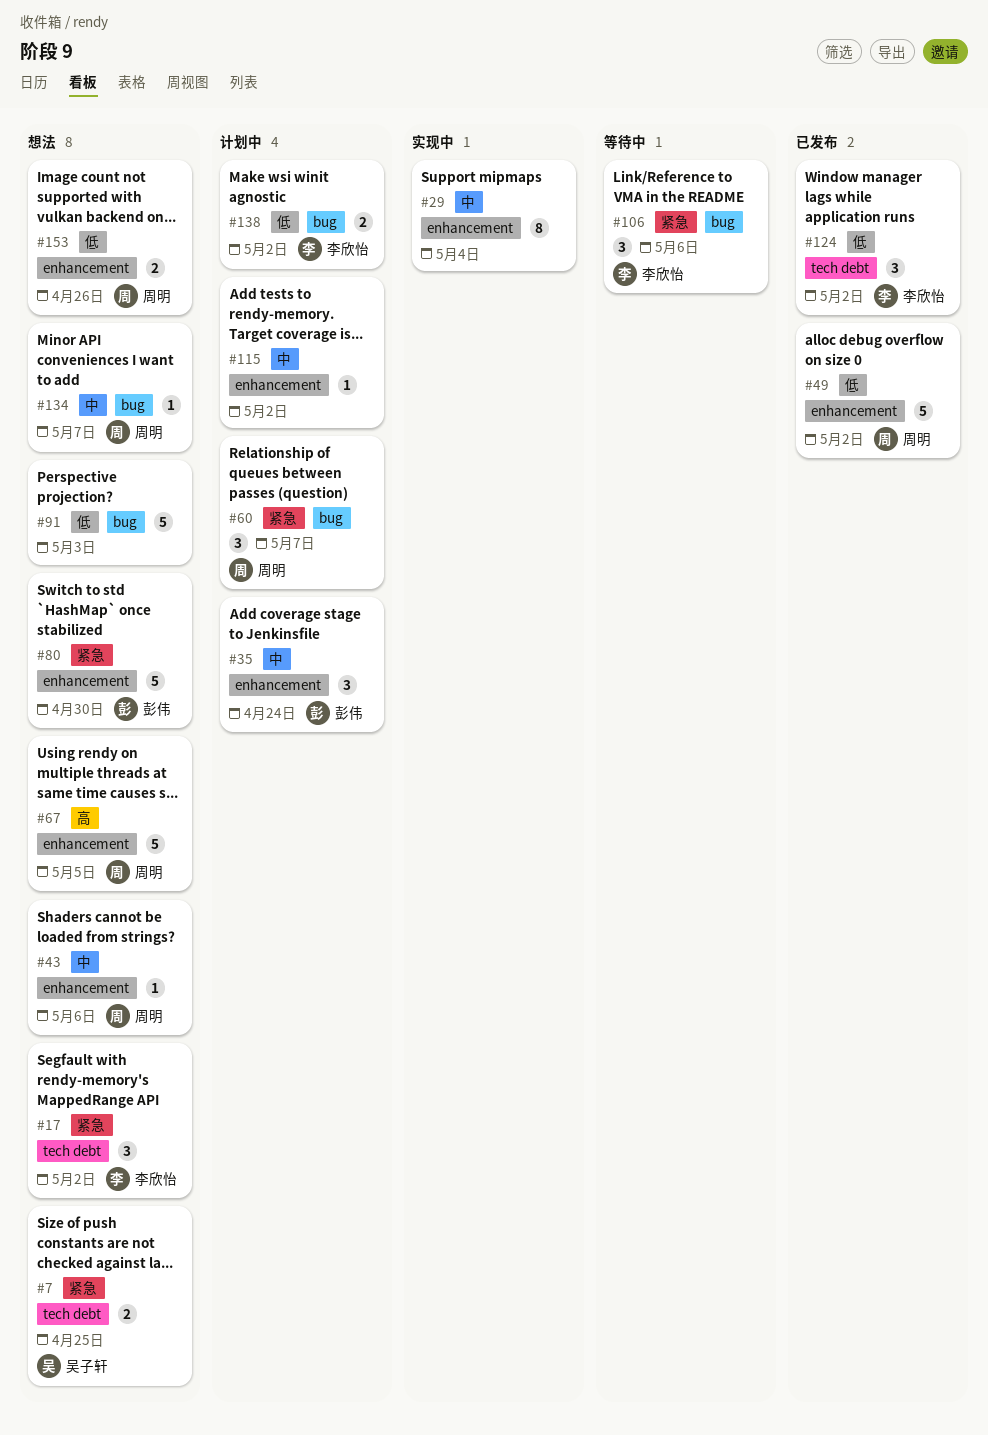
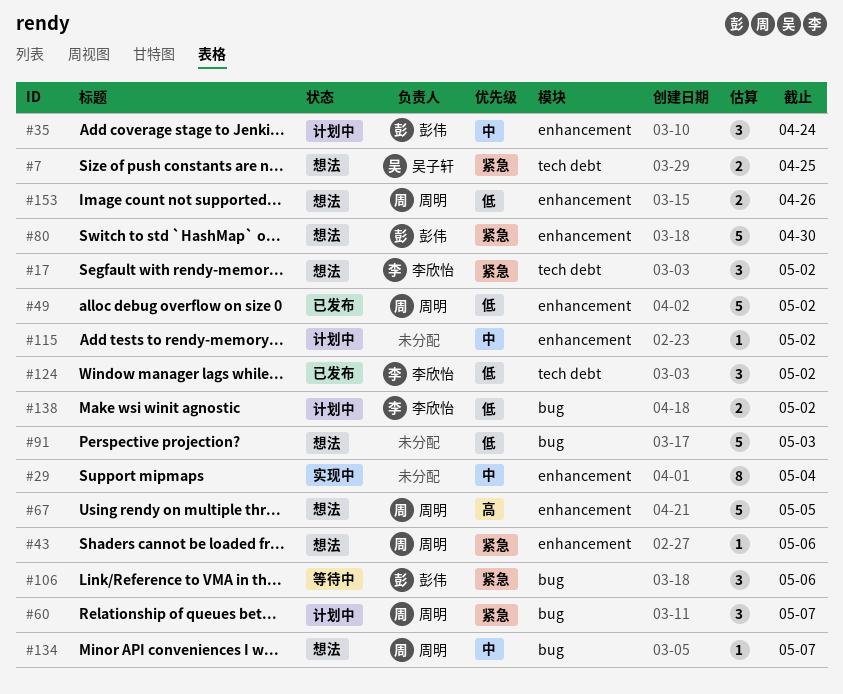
#43, priority: 中 -> 紧急
#106, owner: 李欣怡 -> 彭伟

